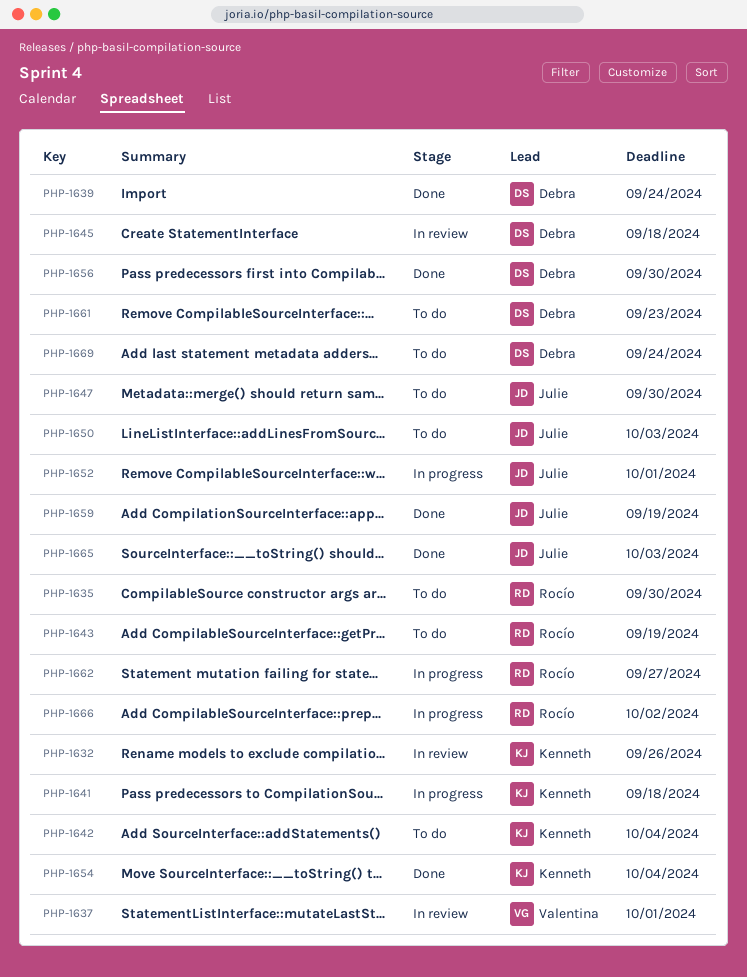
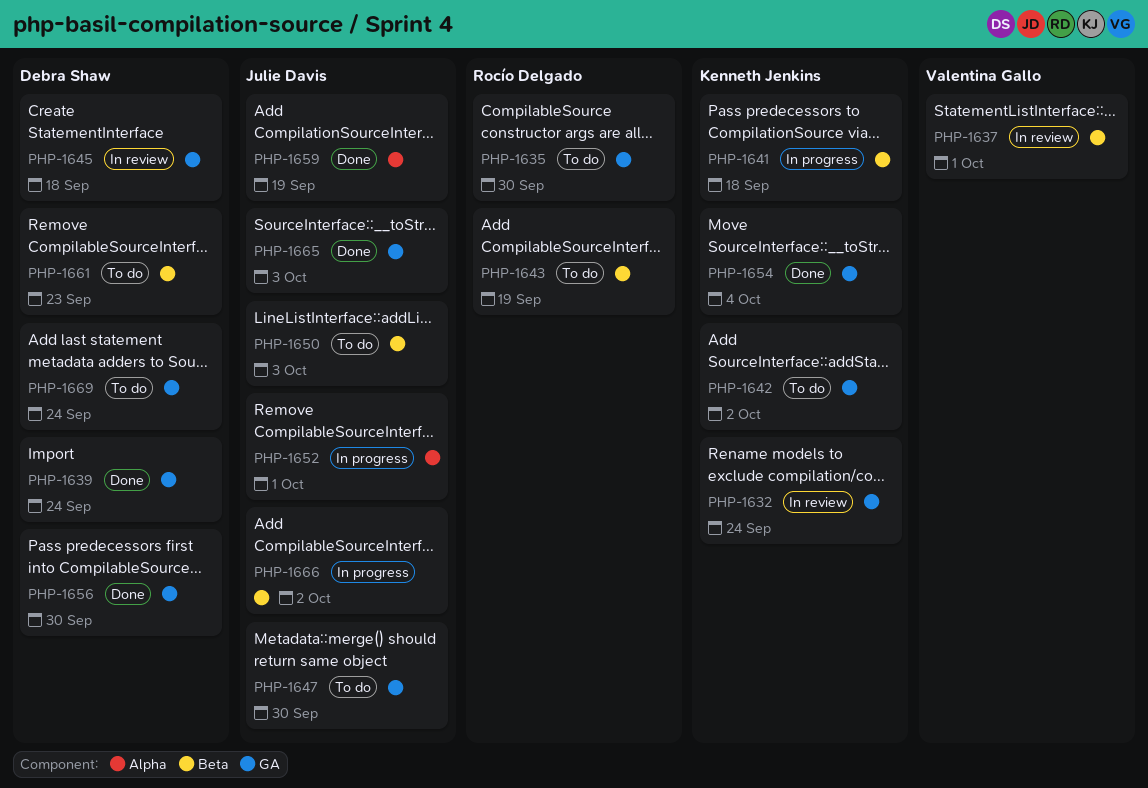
PHP-1632, due: Sep 26 -> Sep 24
PHP-1642, due: Oct 4 -> Oct 2
PHP-1662: present -> none
PHP-1666, owner: Rocío Delgado -> Julie Davis

